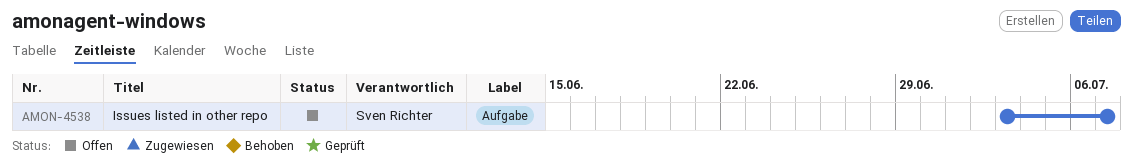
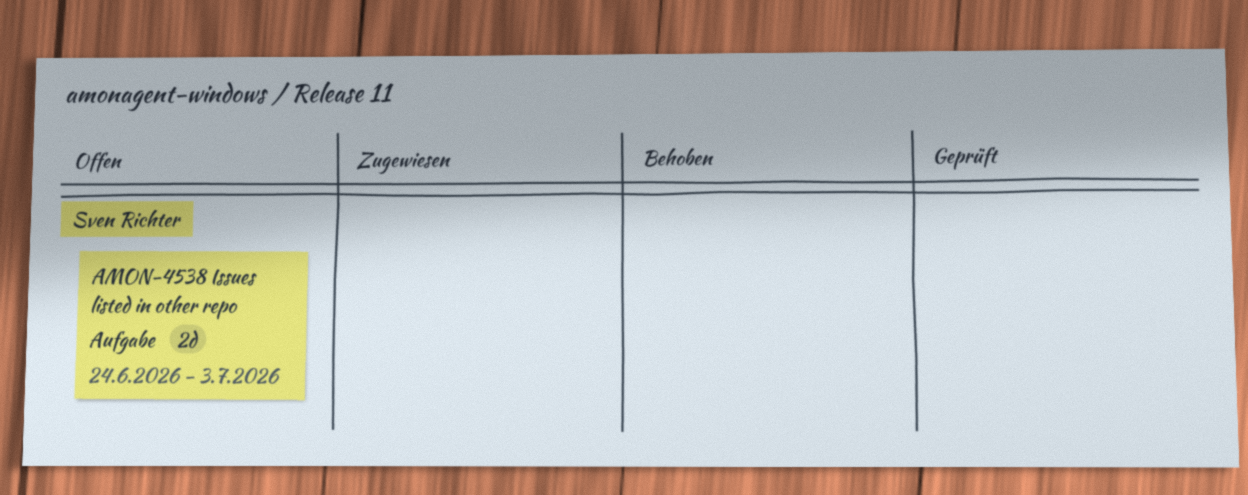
AMON-4538, start: Jul 3 -> Jun 24
AMON-4538, due: Jul 7 -> Jul 3

